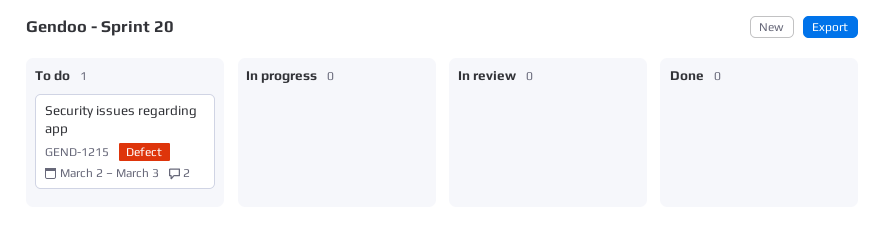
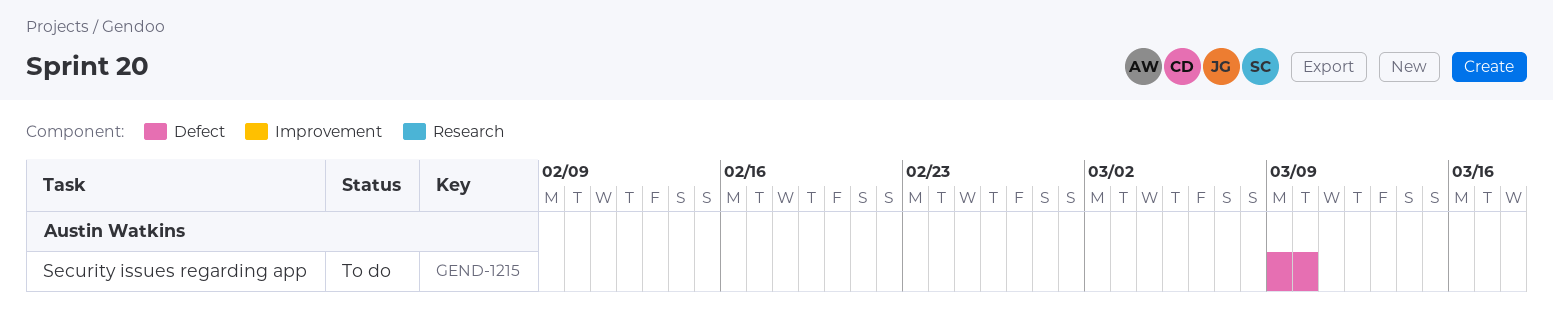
GEND-1215, start: Mar 2 -> Mar 9
GEND-1215, due: Mar 3 -> Mar 10

